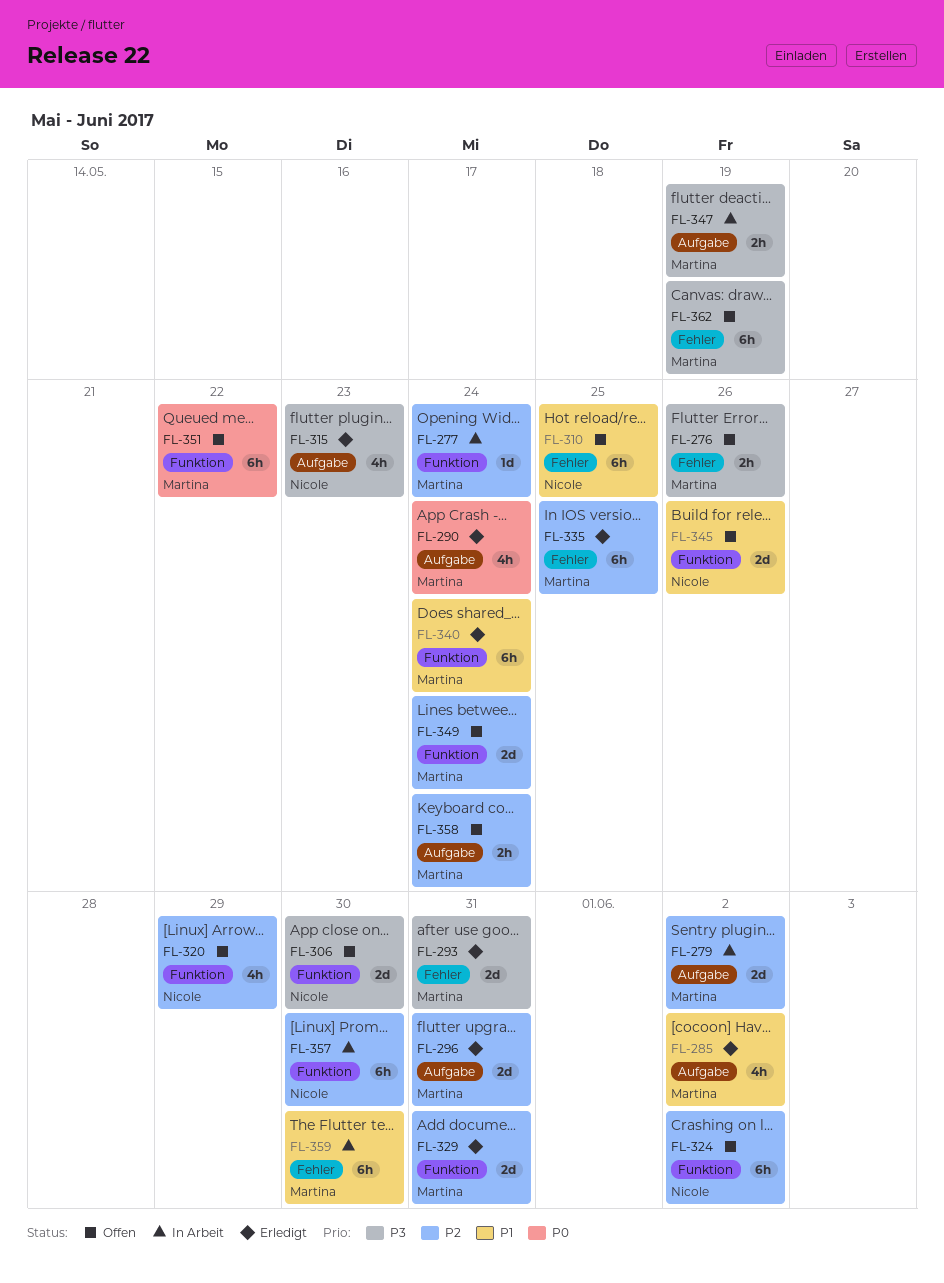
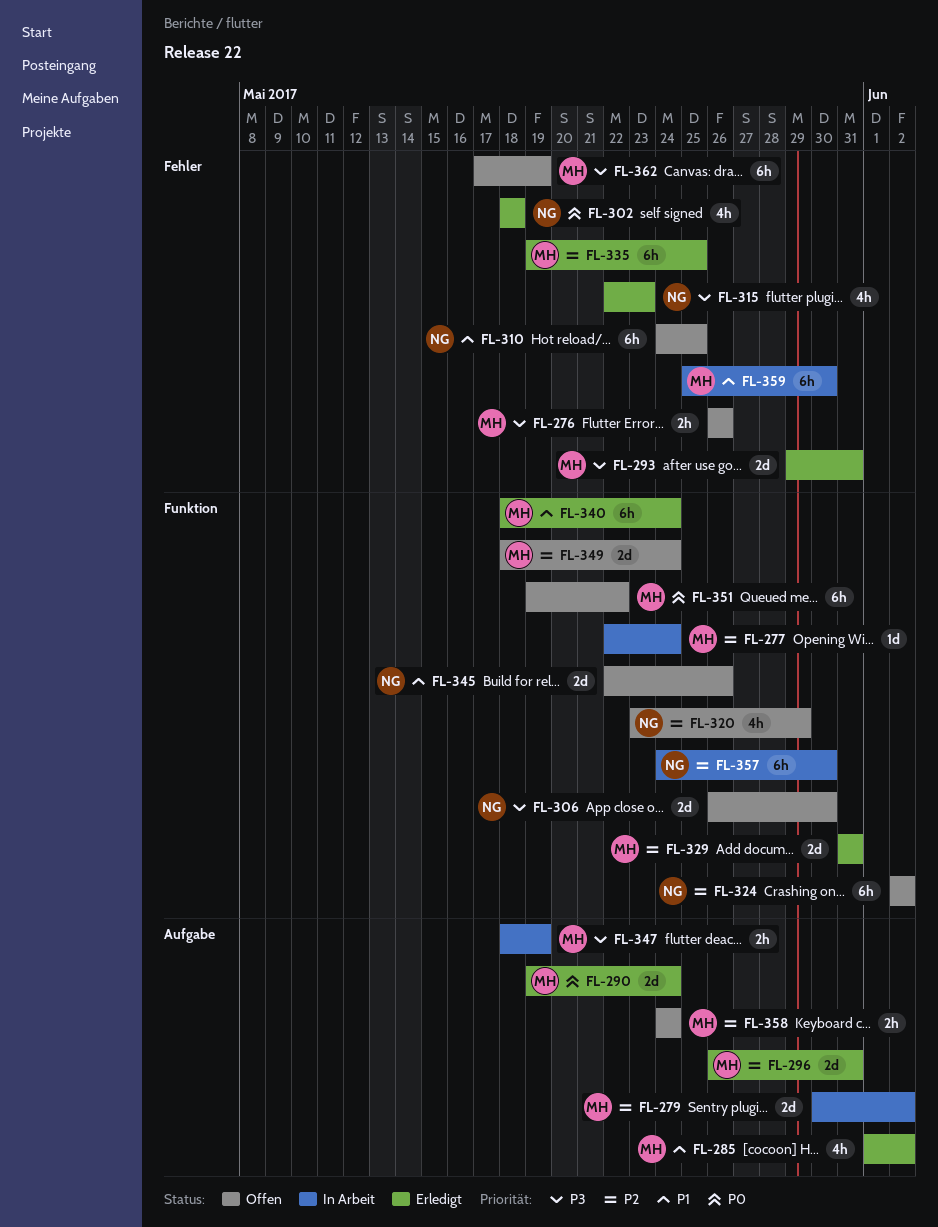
FL-290, estimate: 4h -> 2d
FL-302: none -> present
FL-315, label: Aufgabe -> Fehler

